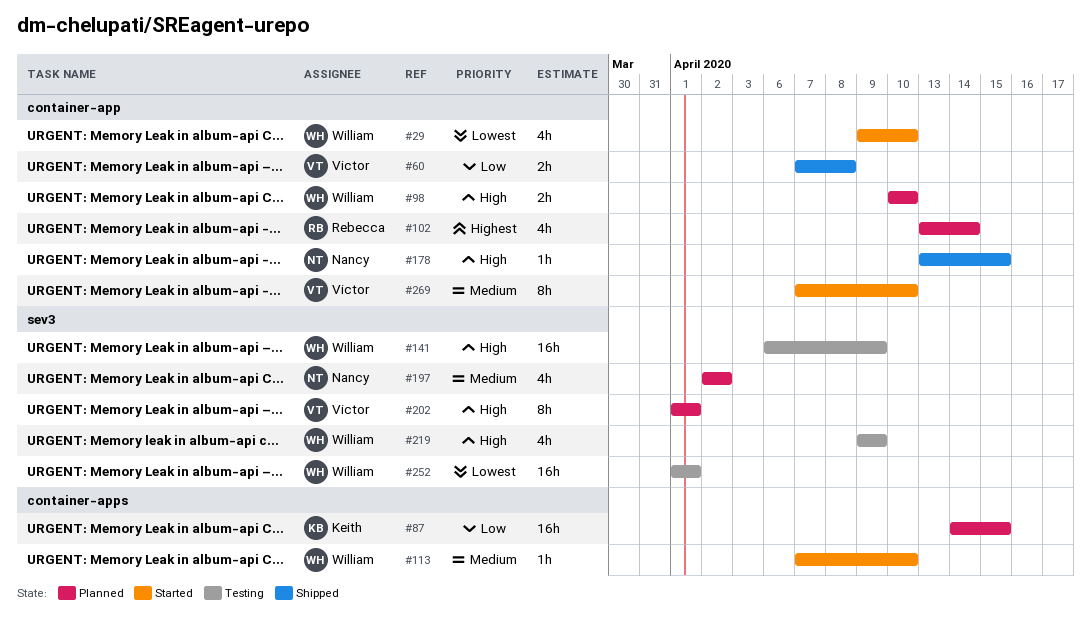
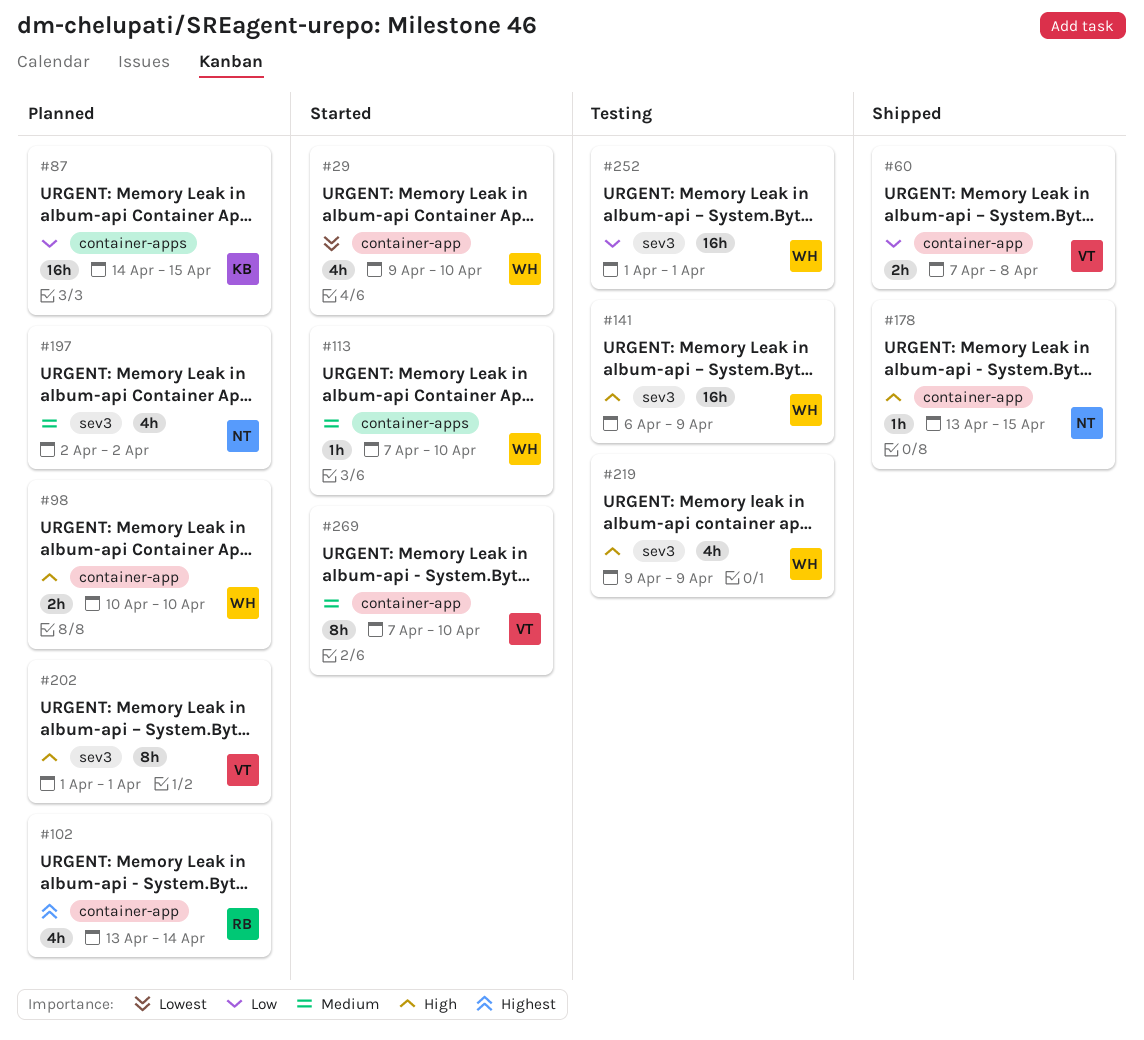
#252, priority: Lowest -> Low

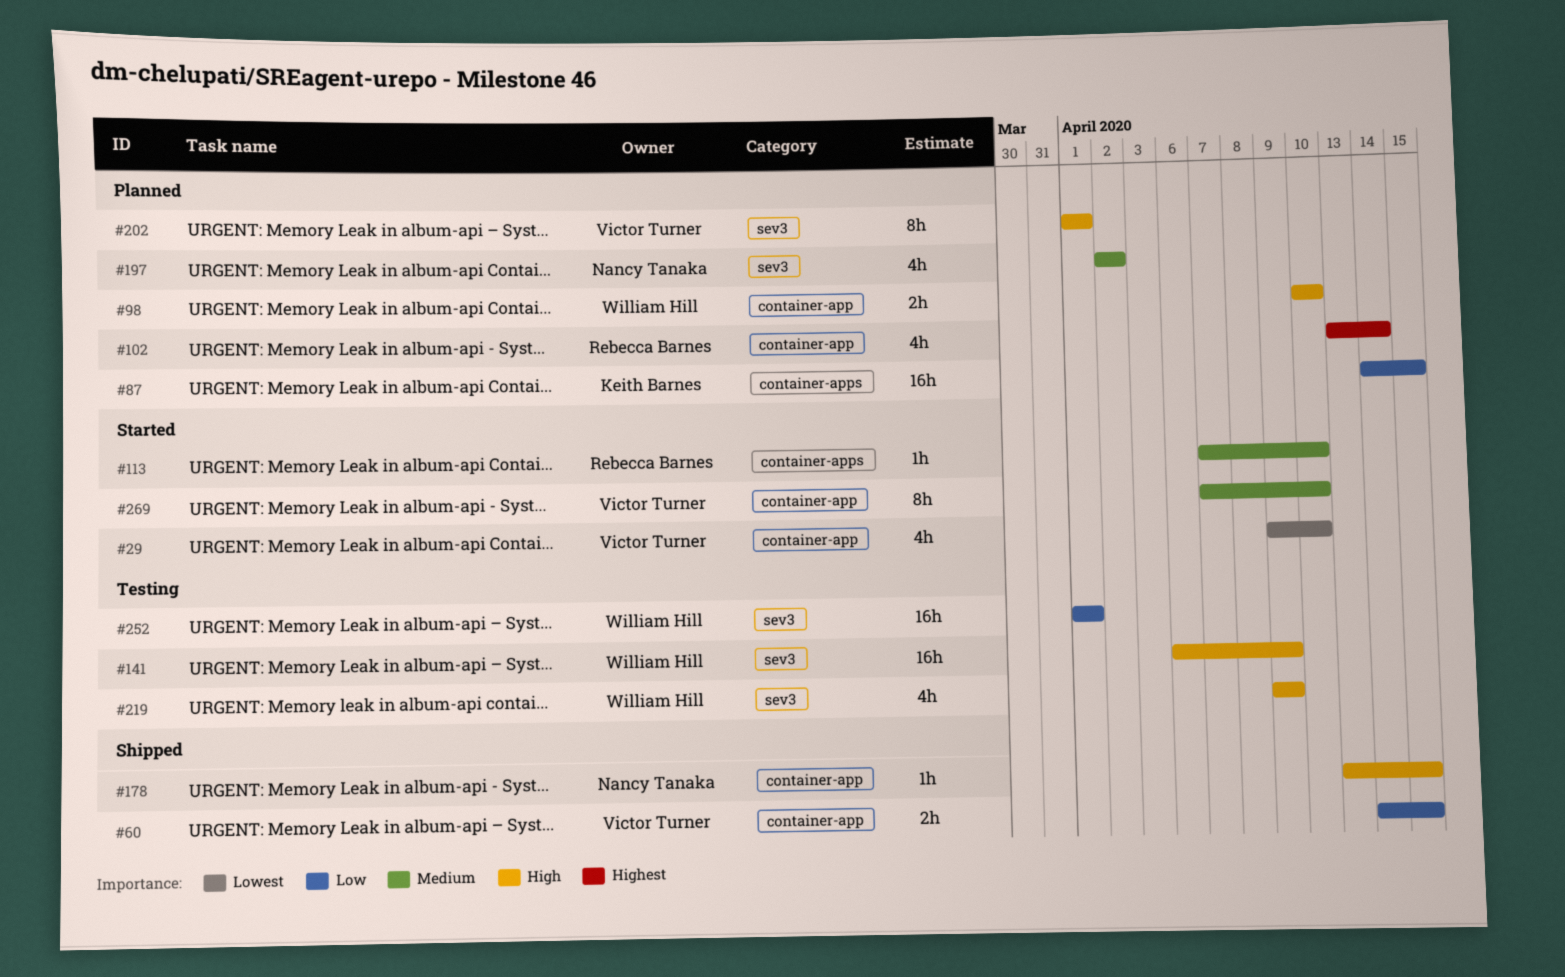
#29, owner: William Hill -> Victor Turner
#60, start: Apr 7 -> Apr 14
#60, due: Apr 8 -> Apr 15
#113, owner: William Hill -> Rebecca Barnes

